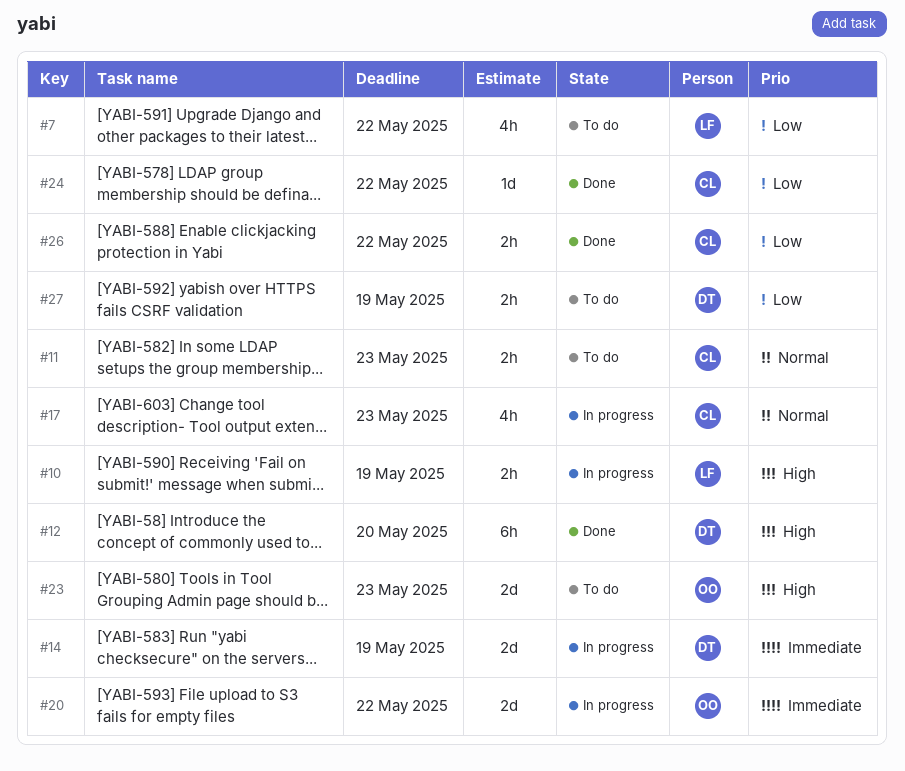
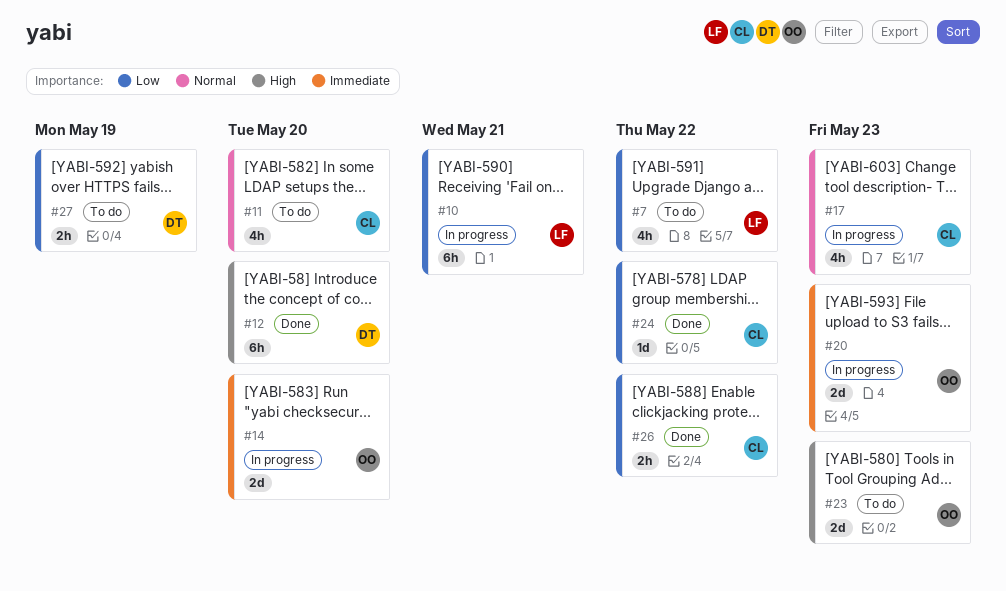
#10, priority: High -> Low
#10, estimate: 2h -> 6h
#10, due: May 19 -> May 21
#11, estimate: 2h -> 4h
#11, due: May 23 -> May 20
#14, owner: DT -> OO
#14, due: May 19 -> May 20
#20, due: May 22 -> May 23

